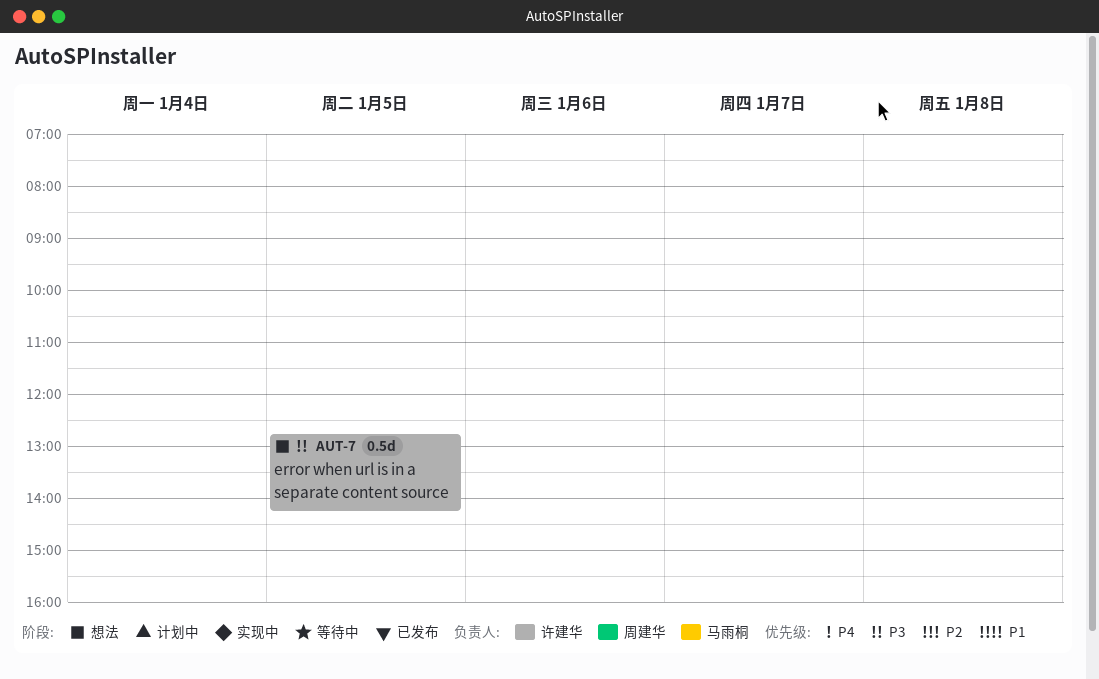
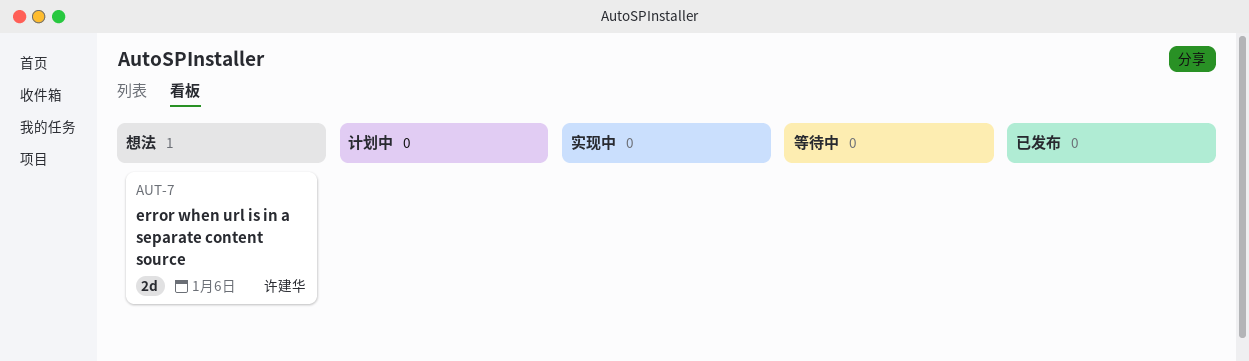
AUT-7, estimate: 0.5d -> 2d
AUT-7, day: Jan 5 -> Jan 6

